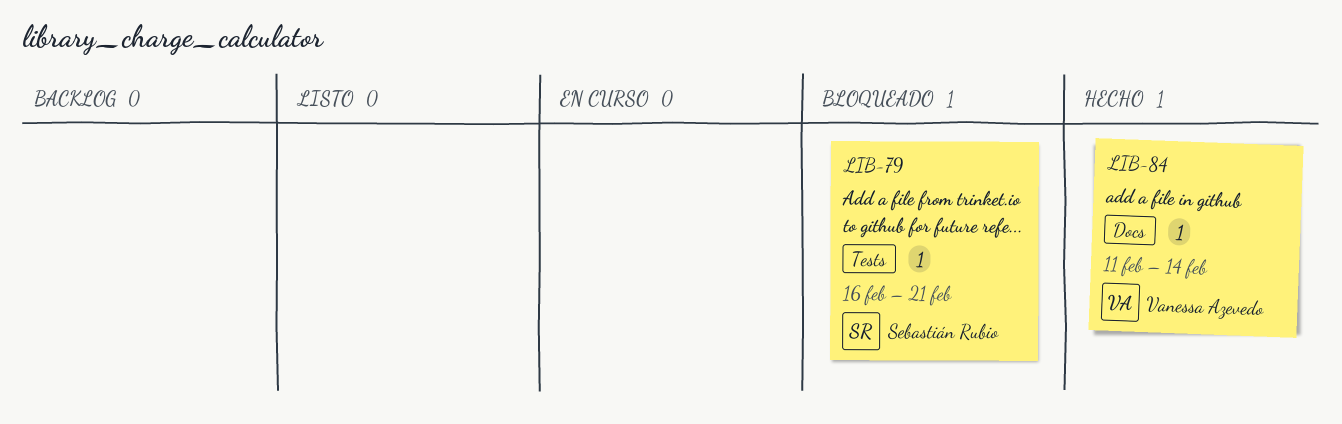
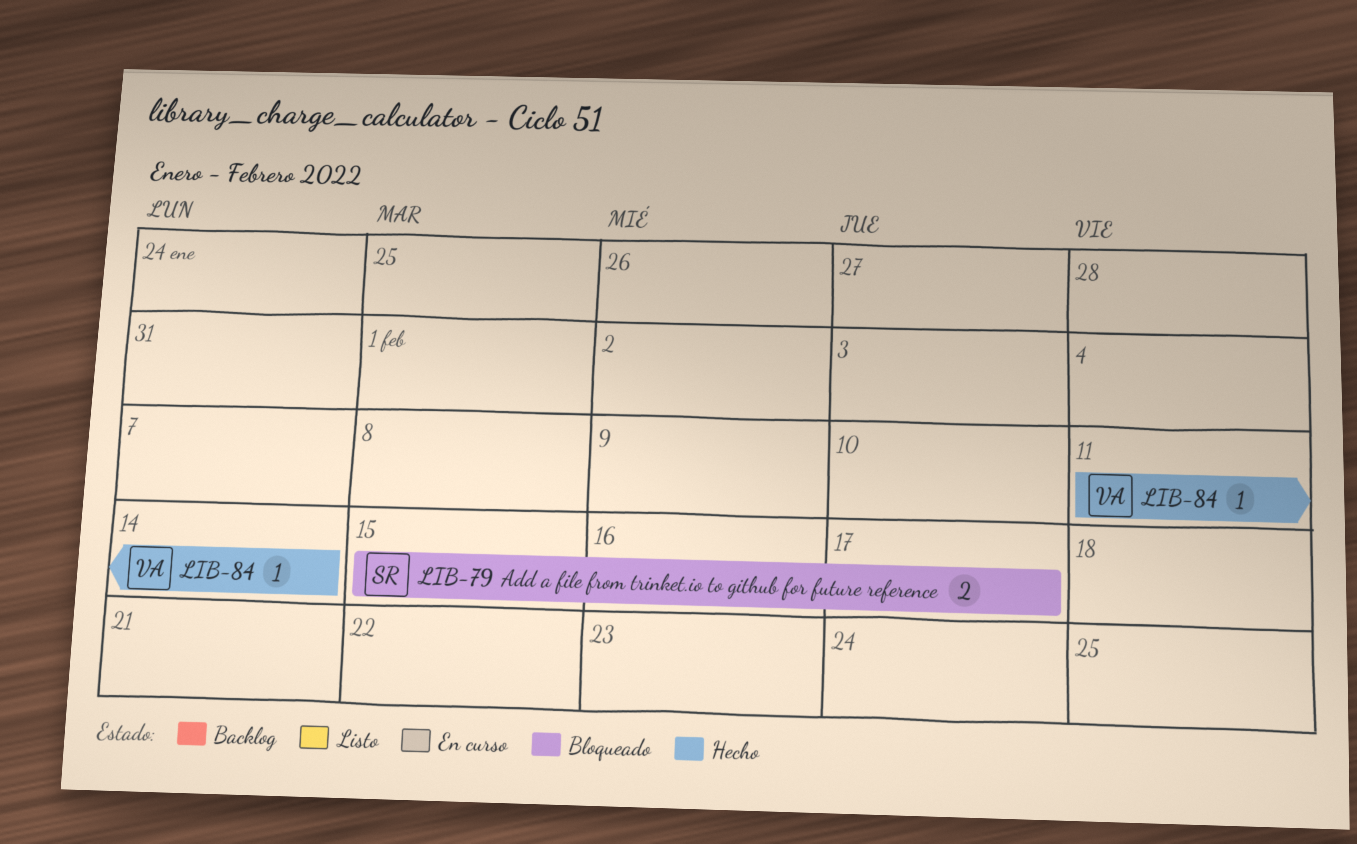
LIB-79, estimate: 1 -> 2
LIB-79, start: Feb 16 -> Feb 15
LIB-79, due: Feb 21 -> Feb 17

